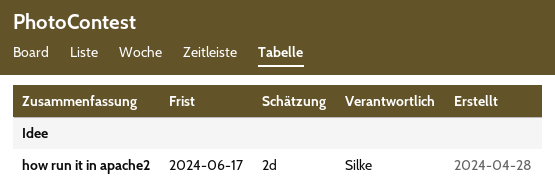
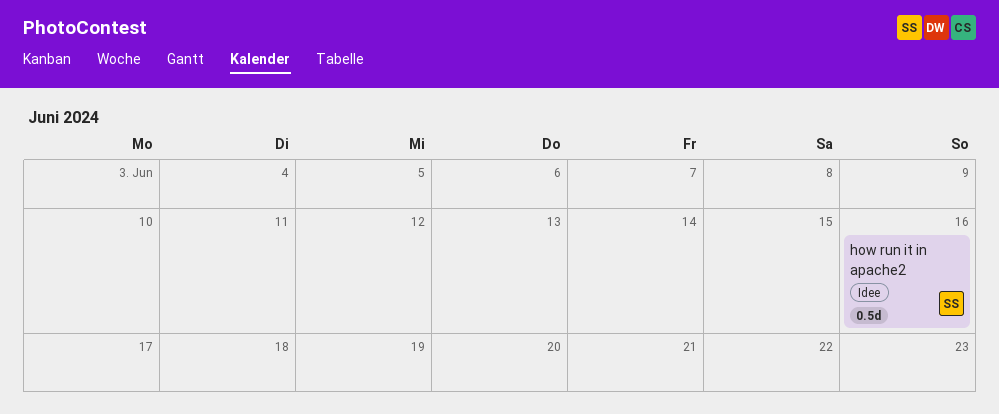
how run it in apache2, estimate: 2d -> 0.5d
how run it in apache2, due: Jun 17 -> Jun 16

